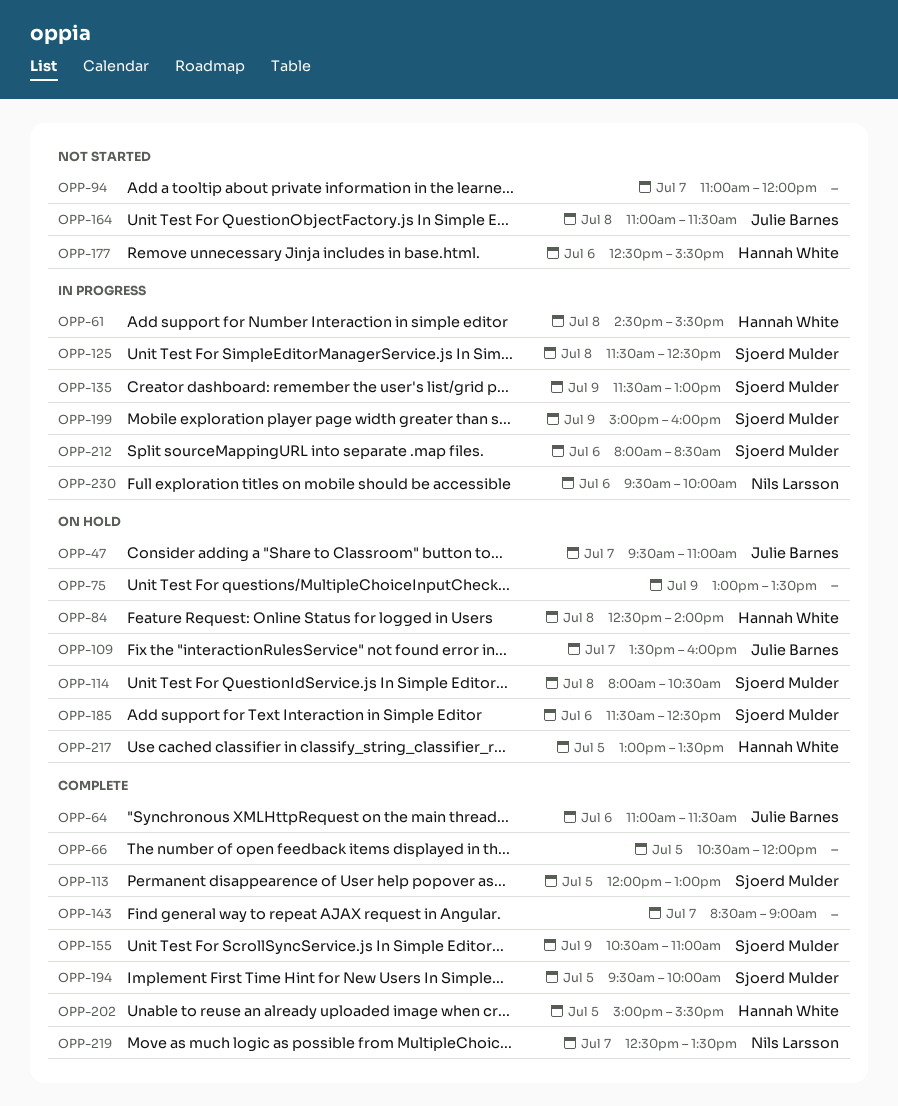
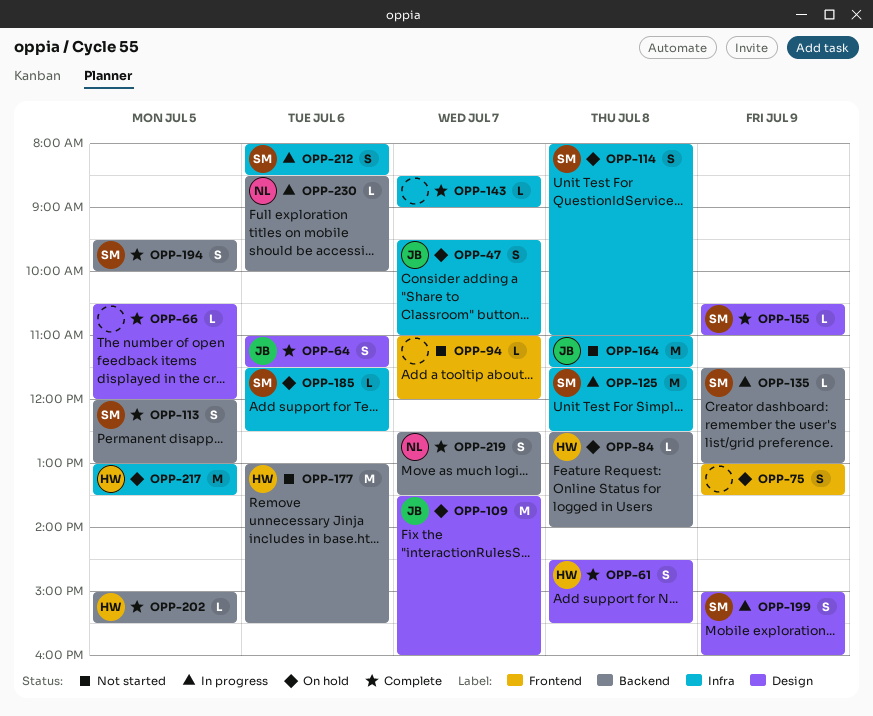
OPP-61, status: In progress -> Complete
OPP-114, ends: 10:30 -> 11:00
OPP-177, begins: 12:30 -> 13:00
OPP-230, begins: 09:30 -> 08:30

